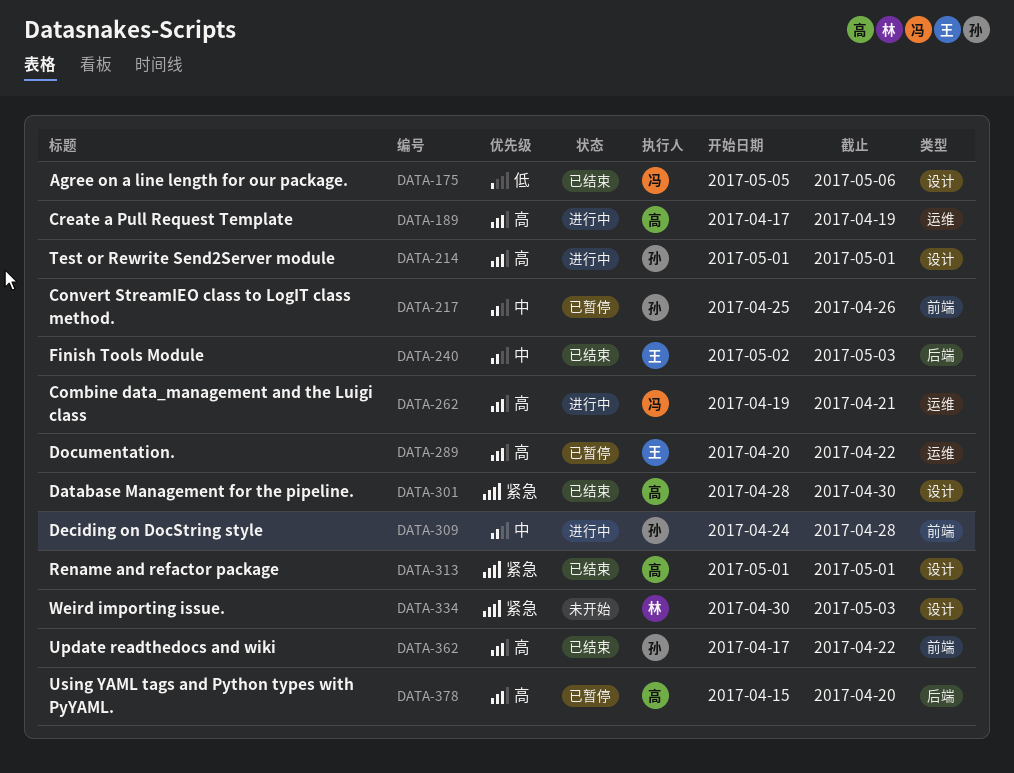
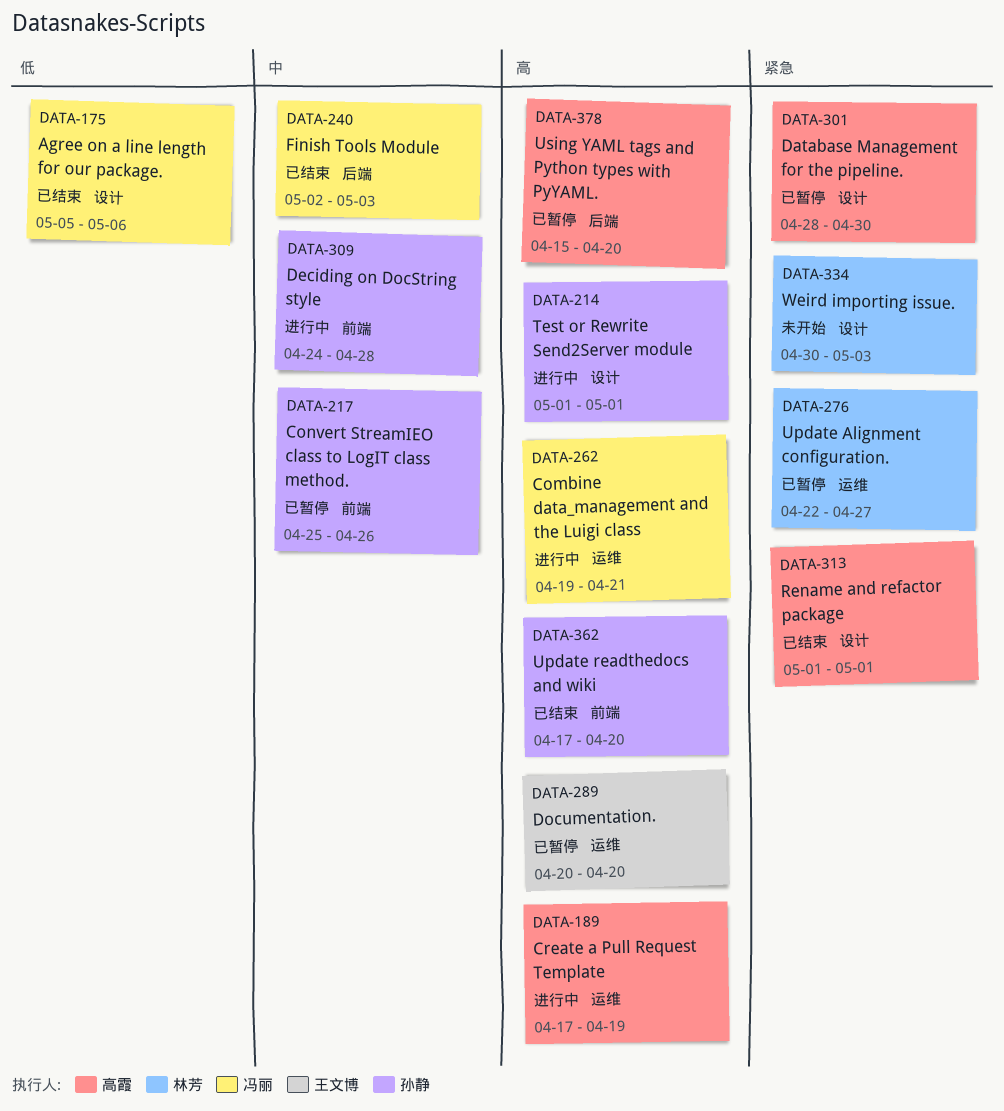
DATA-240, owner: 王文博 -> 冯丽
DATA-276: none -> present
DATA-289, due: Apr 22 -> Apr 20
DATA-301, status: 已结束 -> 已暂停
DATA-362, due: Apr 22 -> Apr 20

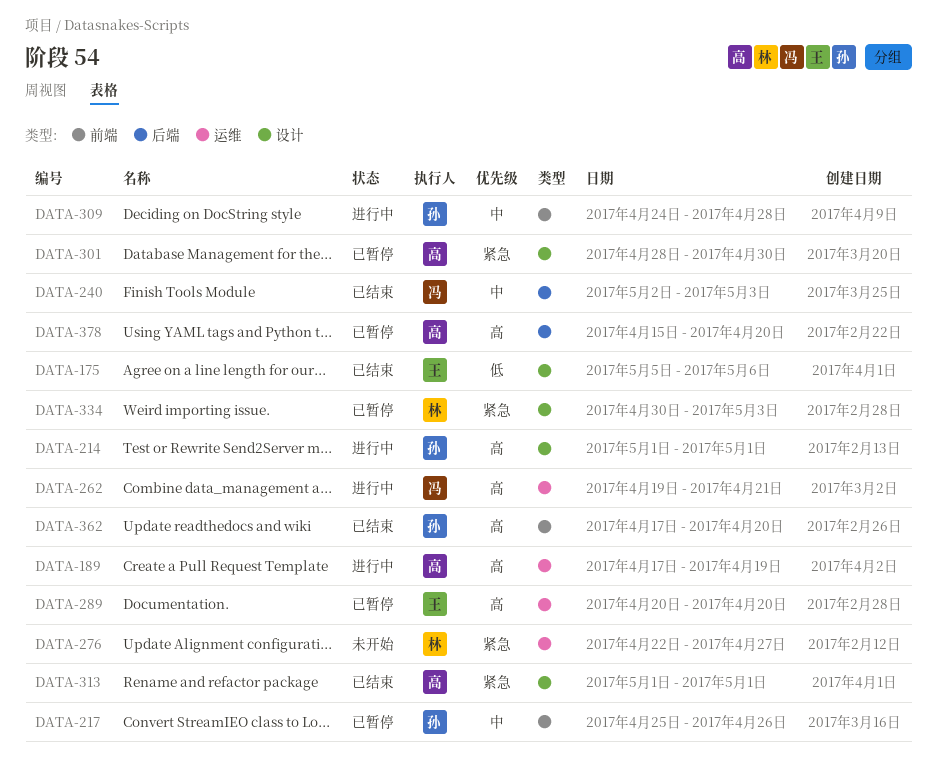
DATA-175, owner: 冯丽 -> 王文博
DATA-276, status: 已暂停 -> 未开始
DATA-334, status: 未开始 -> 已暂停

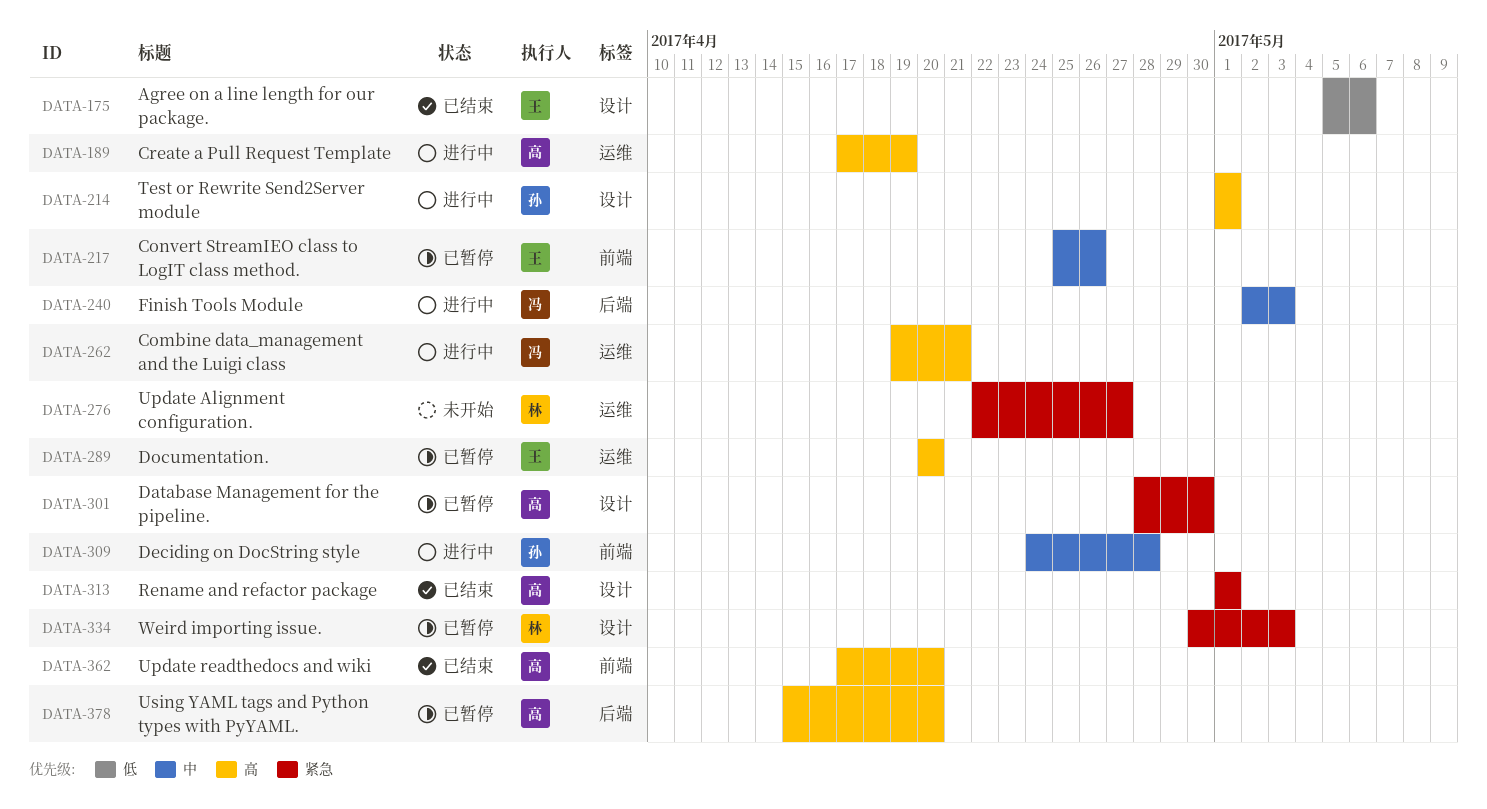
DATA-217, owner: 孙 -> 王
DATA-240, status: 已结束 -> 进行中
DATA-362, owner: 孙 -> 高

